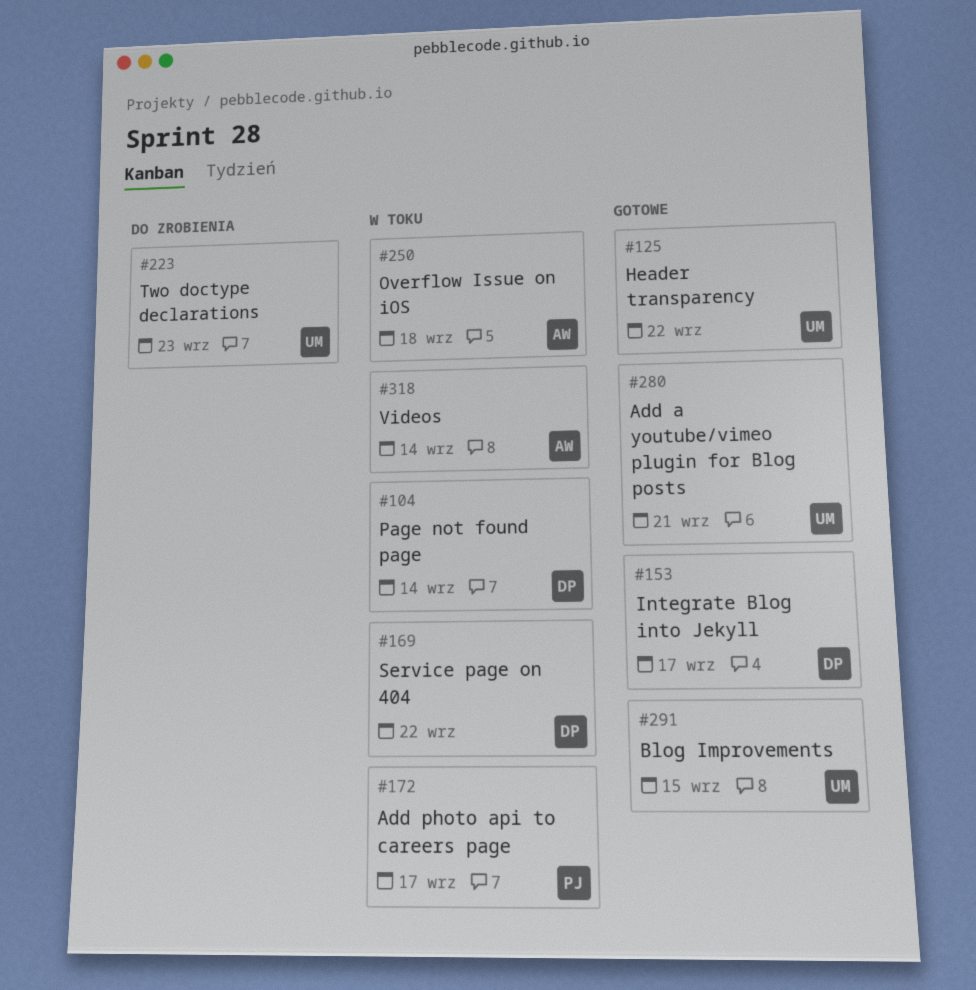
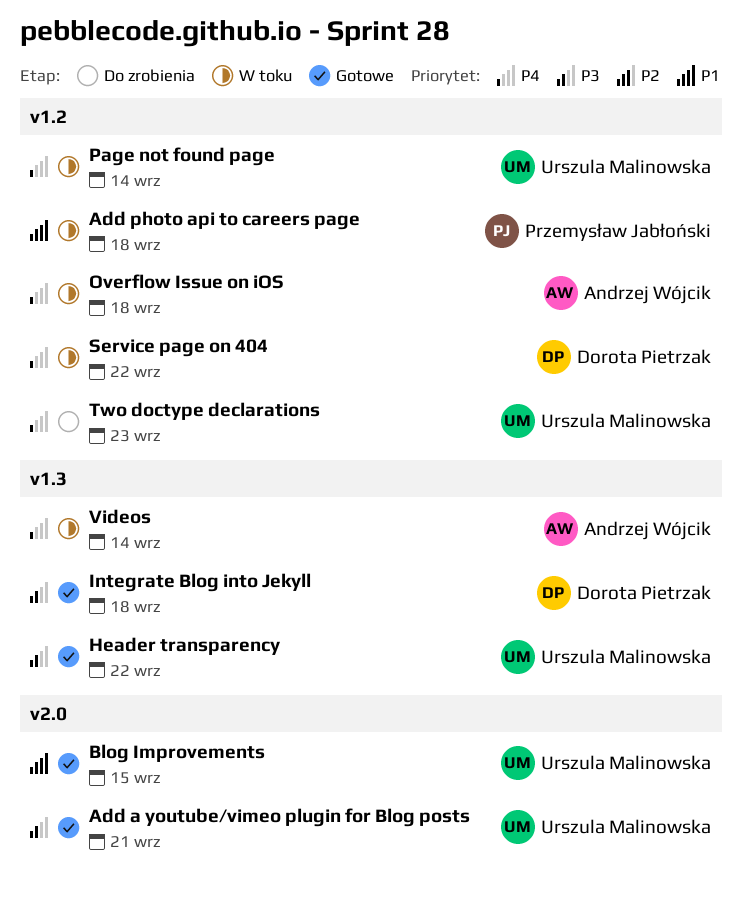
Add photo api to careers page, due: Sep 17 -> Sep 18
Integrate Blog into Jekyll, due: Sep 17 -> Sep 18
Page not found page, owner: Dorota Pietrzak -> Urszula Malinowska

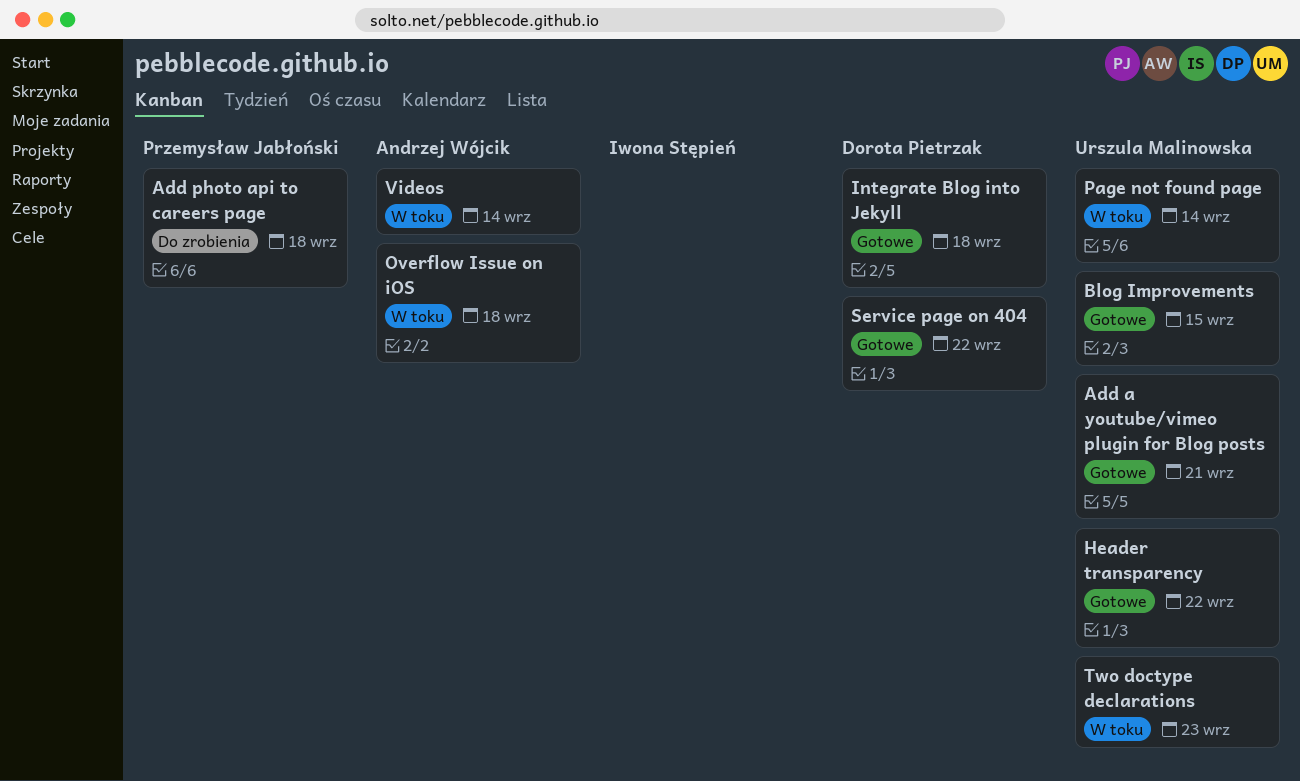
Add photo api to careers page, status: W toku -> Do zrobienia
Service page on 404, status: W toku -> Gotowe
Two doctype declarations, status: Do zrobienia -> W toku

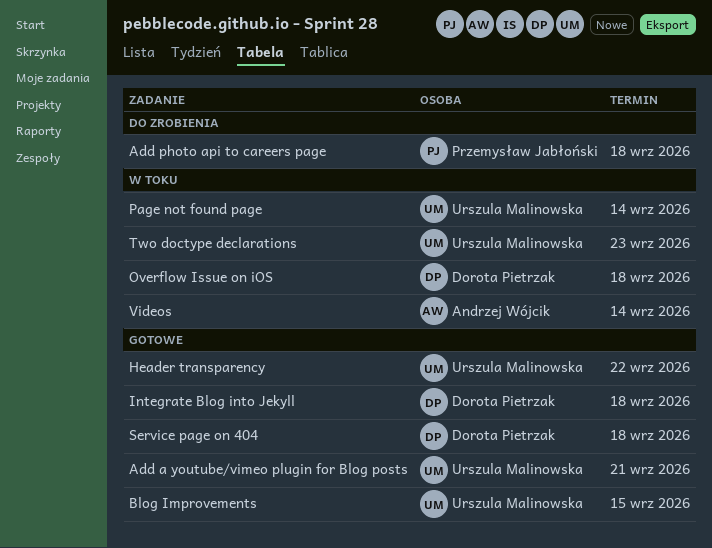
Overflow Issue on iOS, owner: Andrzej Wójcik -> Dorota Pietrzak
Service page on 404, due: Sep 22 -> Sep 18

